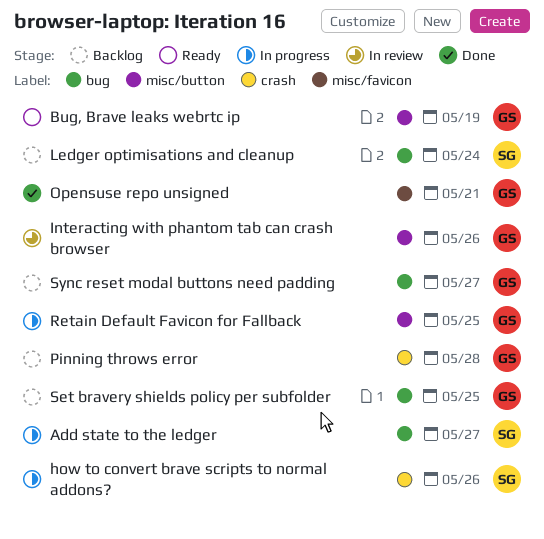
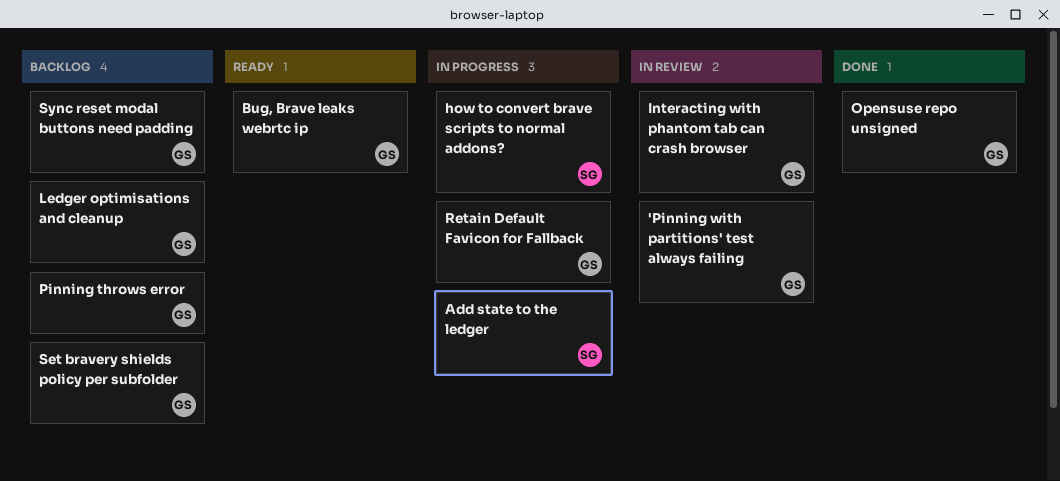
'Pinning with partitions' test always failing: none -> present
Ledger optimisations and cleanup, owner: SG -> GS

